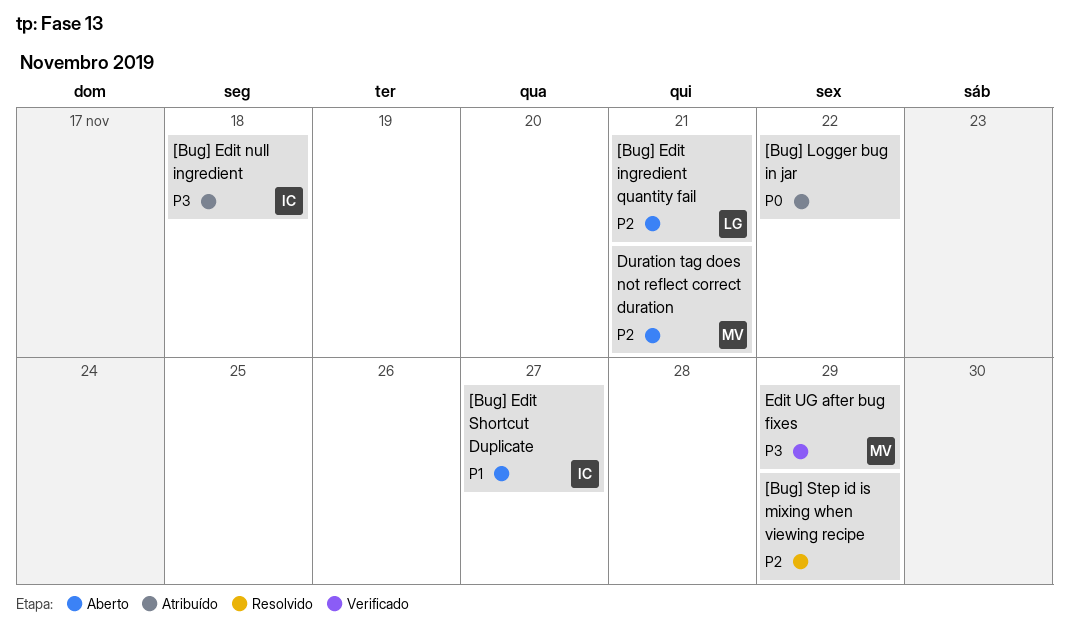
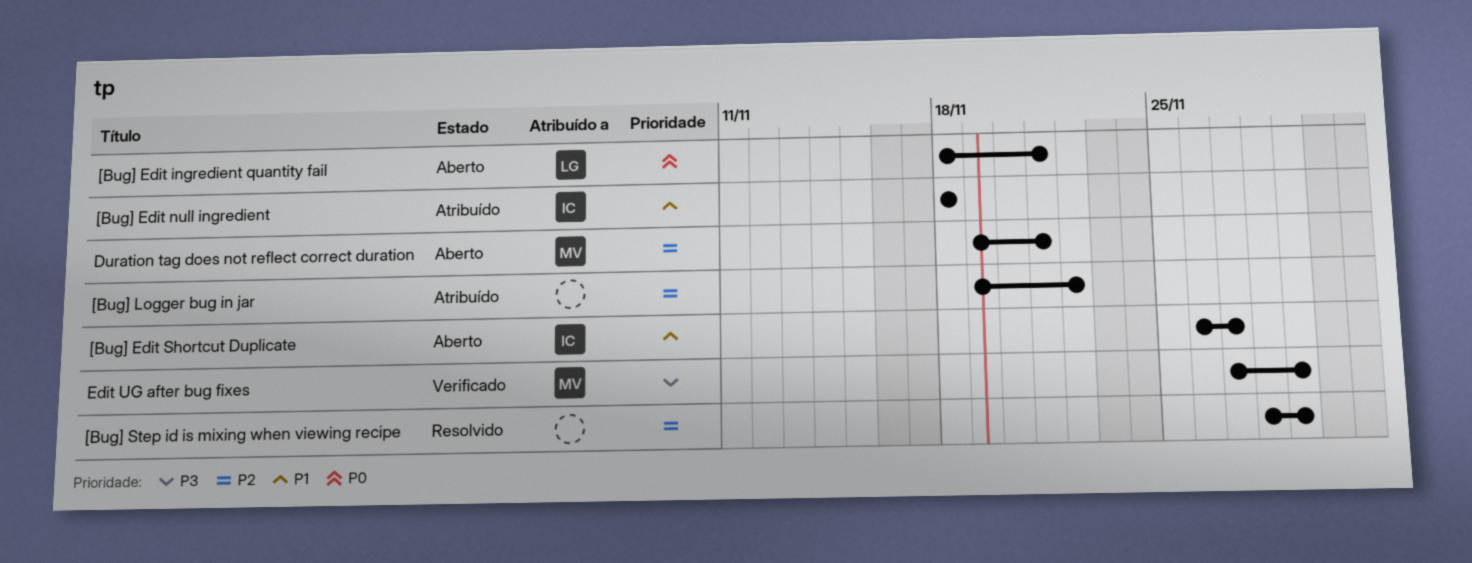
[Bug] Edit ingredient quantity fail, priority: P2 -> P0
[Bug] Edit null ingredient, priority: P3 -> P1
[Bug] Logger bug in jar, priority: P0 -> P2

